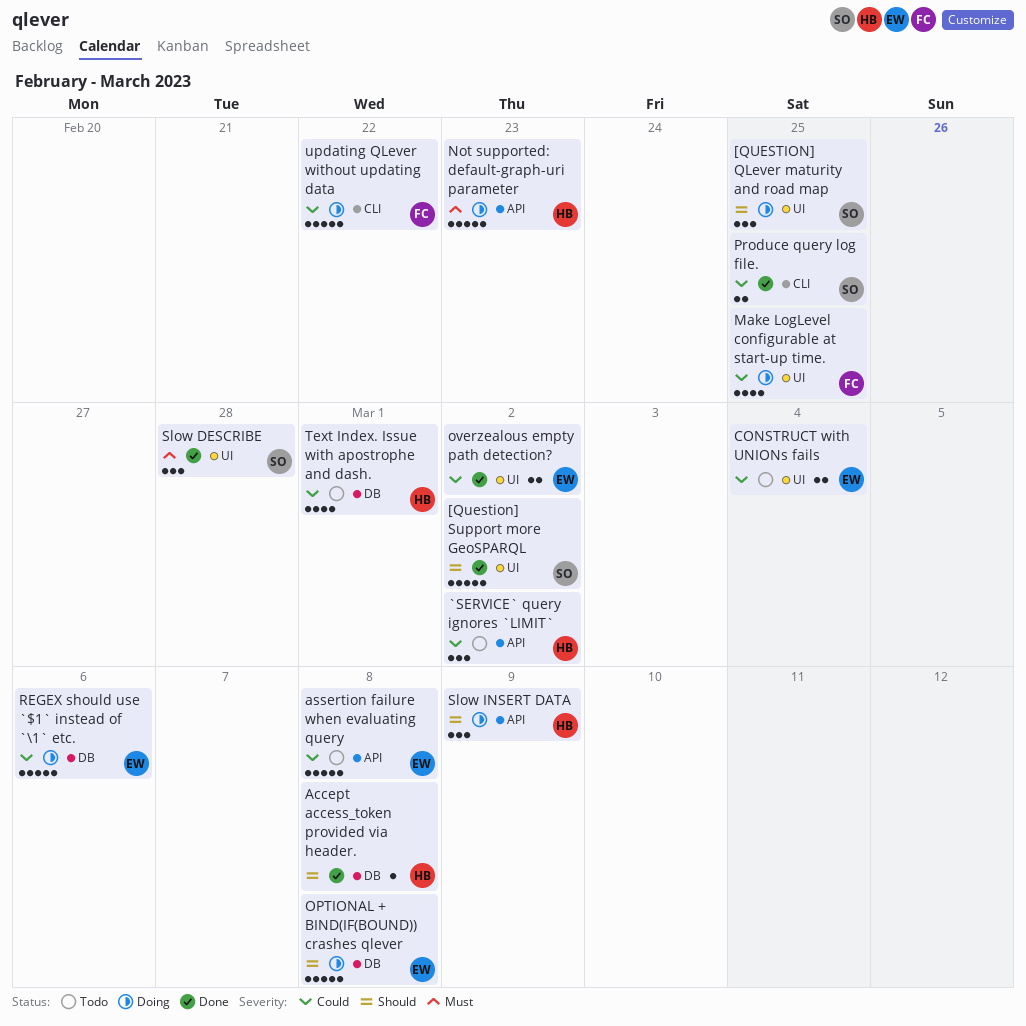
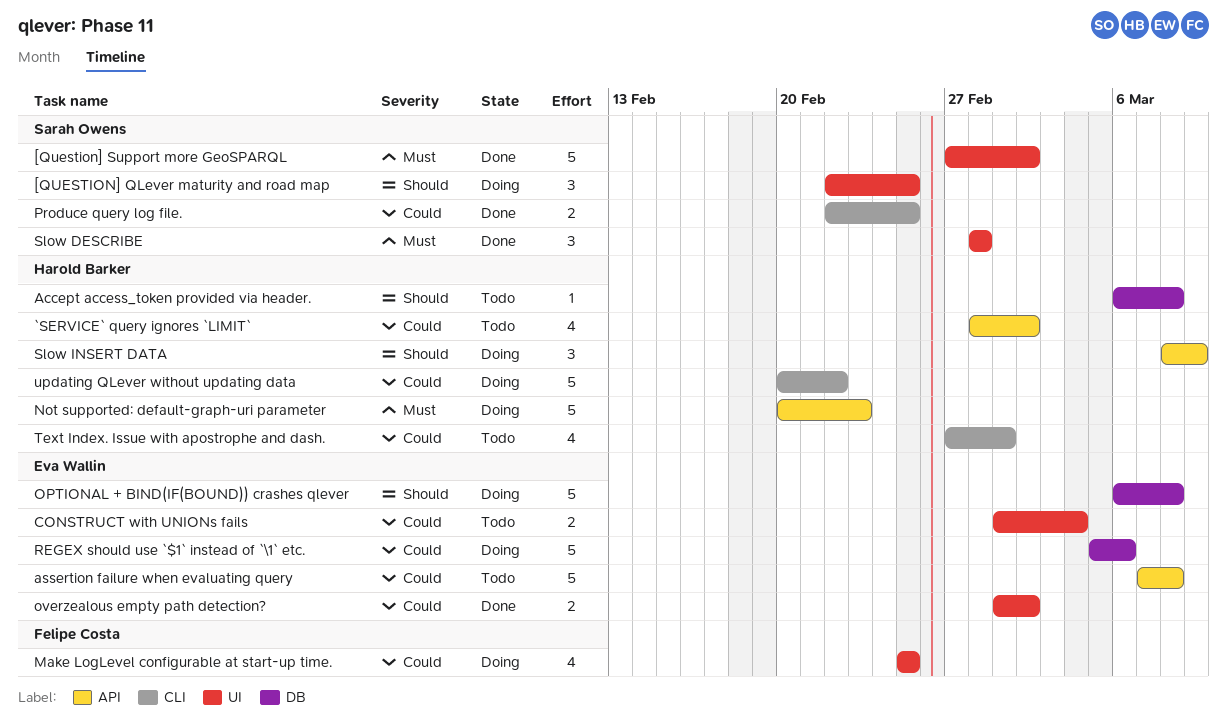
[Question] Support more GeoSPARQL, priority: Should -> Must
`SERVICE` query ignores `LIMIT`, estimate: 3 -> 4
Accept access_token provided via header., status: Done -> Todo
Text Index. Issue with apostrophe and dash., label: DB -> CLI
updating QLever without updating data, owner: Felipe Costa -> Harold Barker

